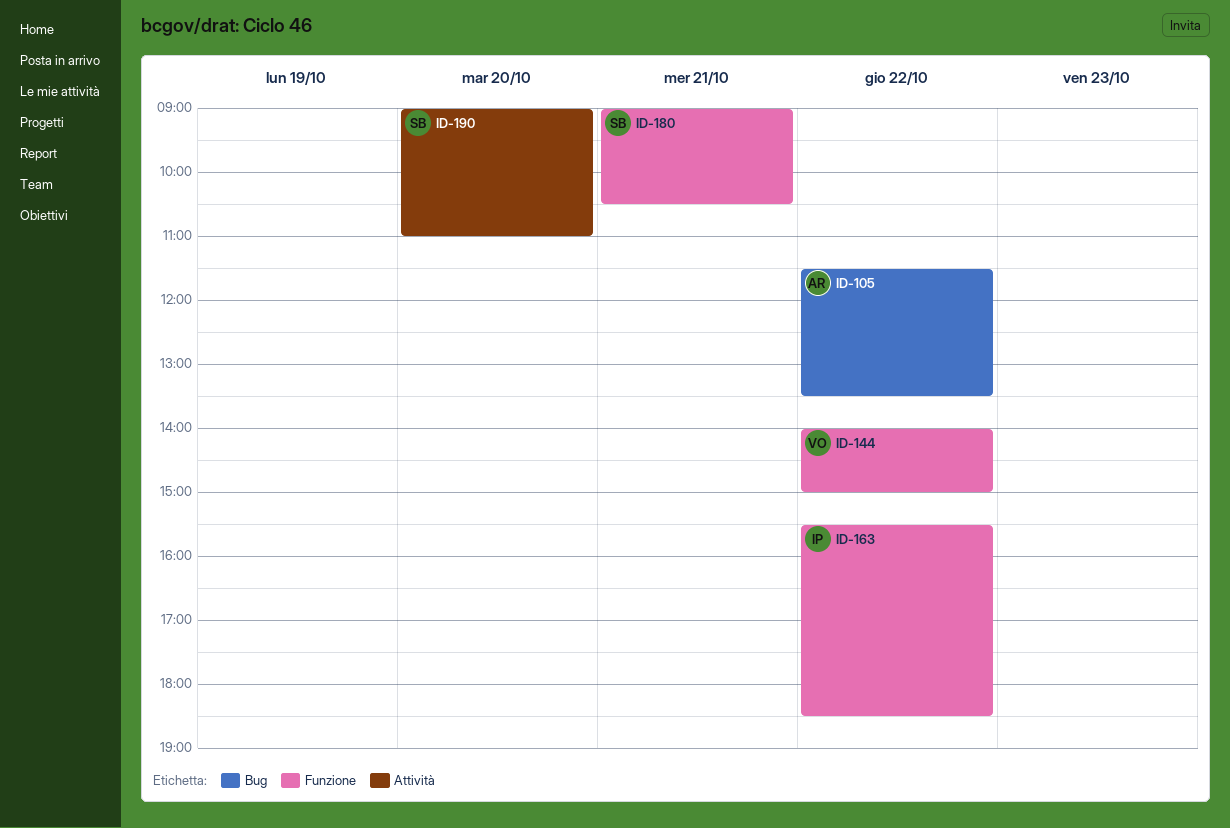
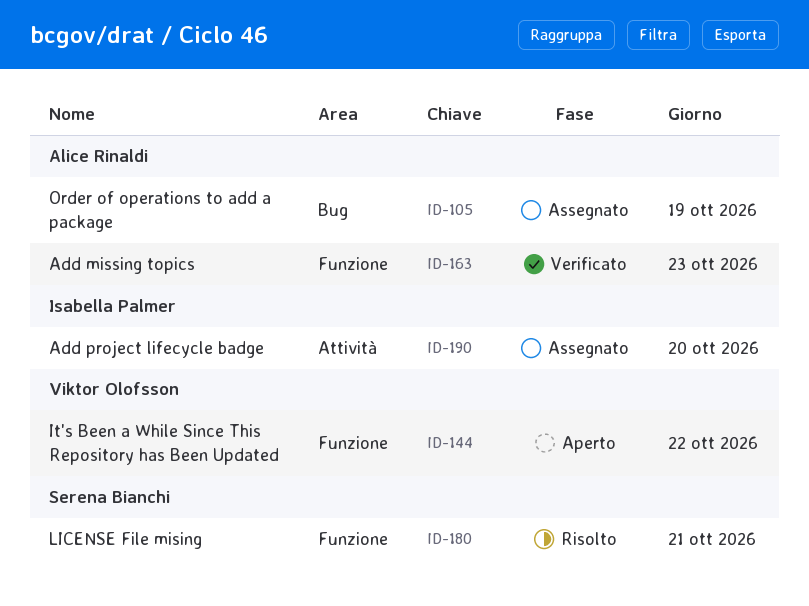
ID-105, day: Oct 22 -> Oct 19
ID-163, owner: Isabella Palmer -> Alice Rinaldi
ID-163, day: Oct 22 -> Oct 23
ID-190, owner: Serena Bianchi -> Isabella Palmer

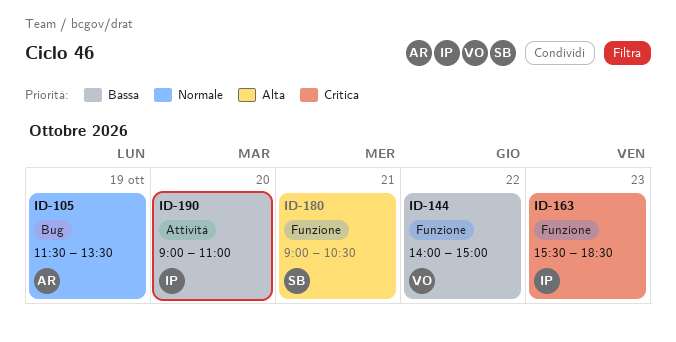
ID-163, owner: Alice Rinaldi -> Isabella Palmer

